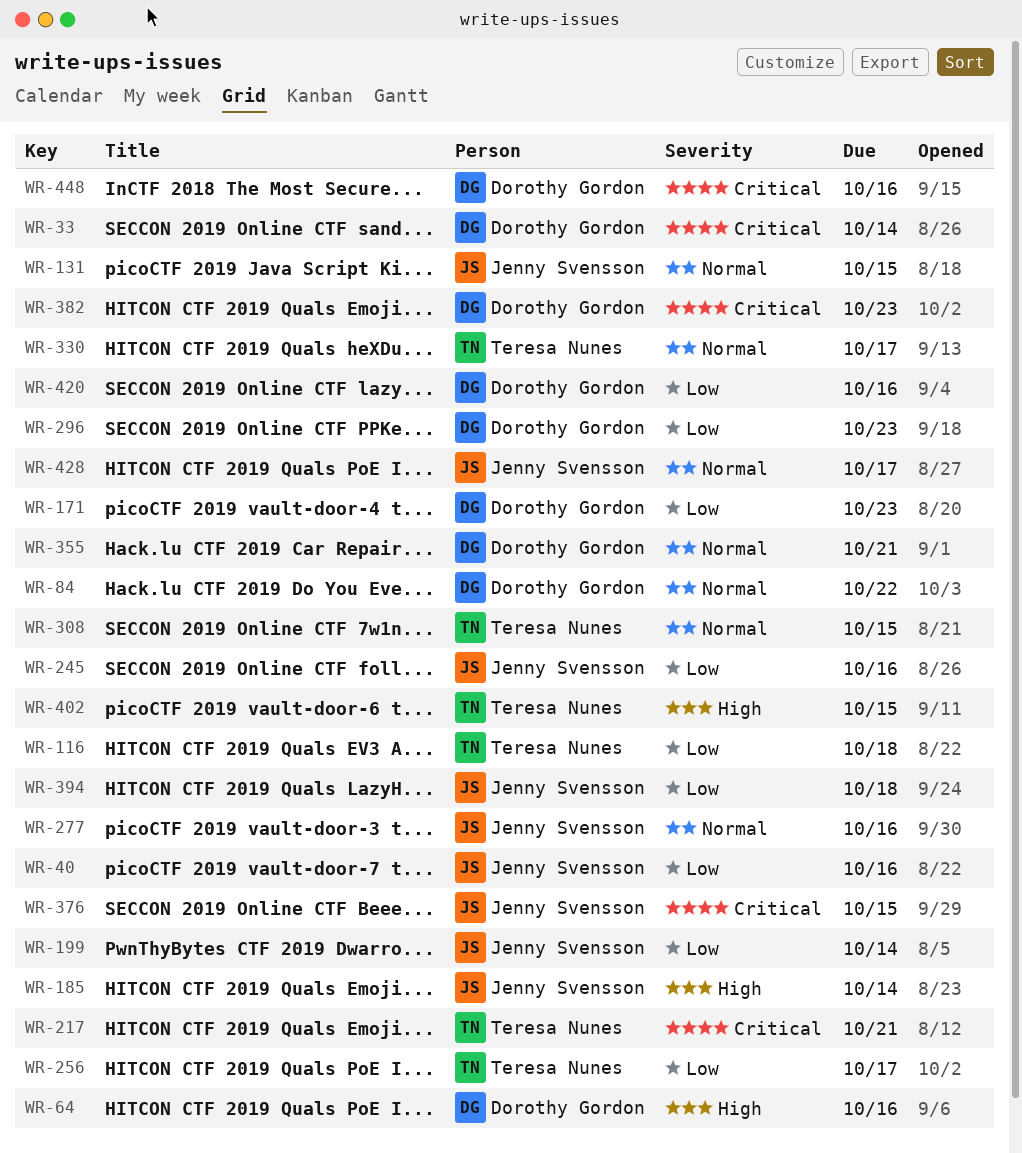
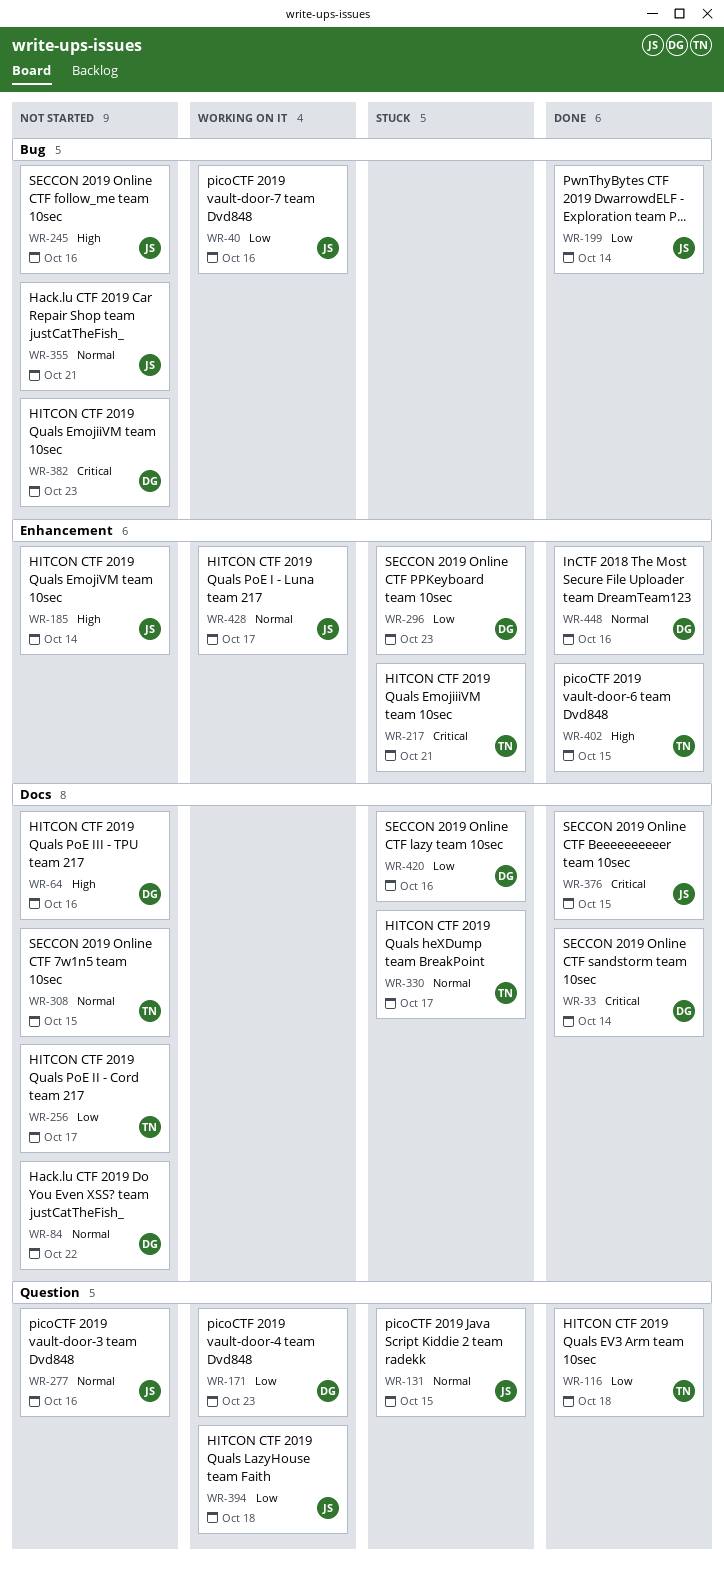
WR-245, priority: Low -> High
WR-355, owner: Dorothy Gordon -> Jenny Svensson
WR-448, priority: Critical -> Normal

